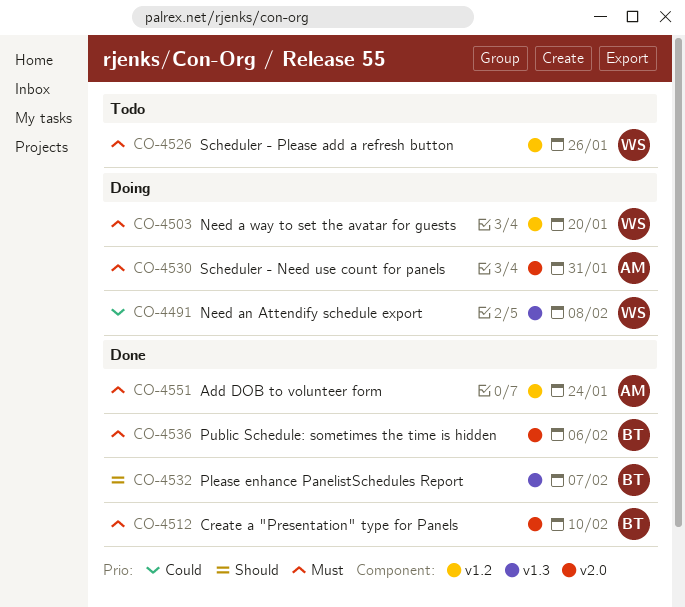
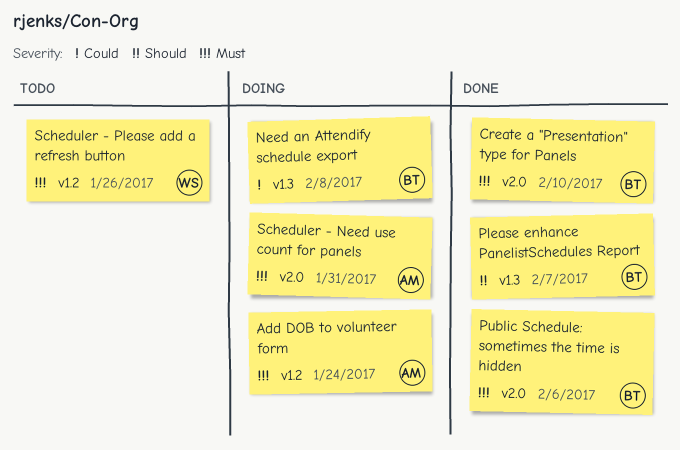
Add DOB to volunteer form, status: Done -> Doing
Need a way to set the avatar for guests: present -> none
Need an Attendify schedule export, owner: WS -> BT

